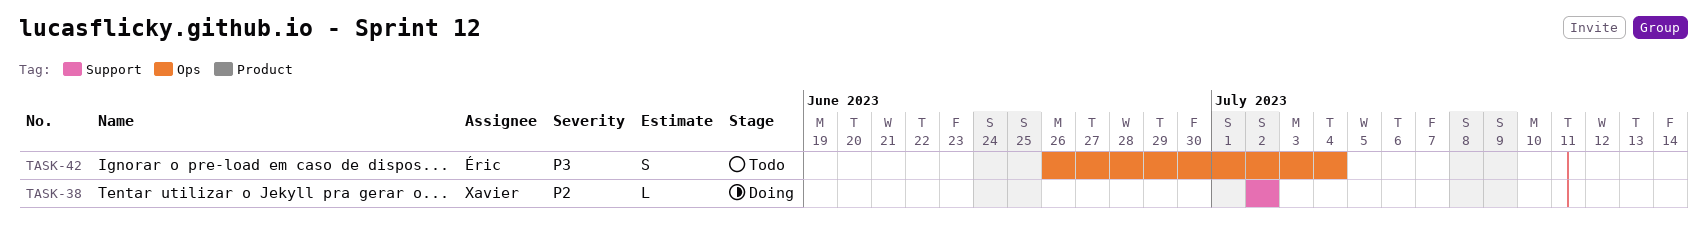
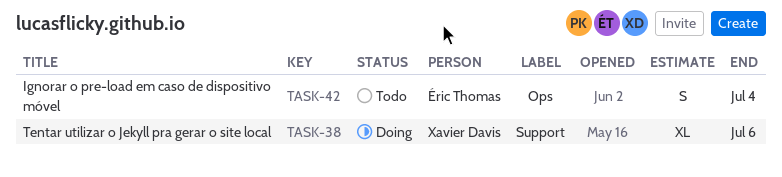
TASK-38, estimate: L -> XL
TASK-38, due: Jul 2 -> Jul 6

